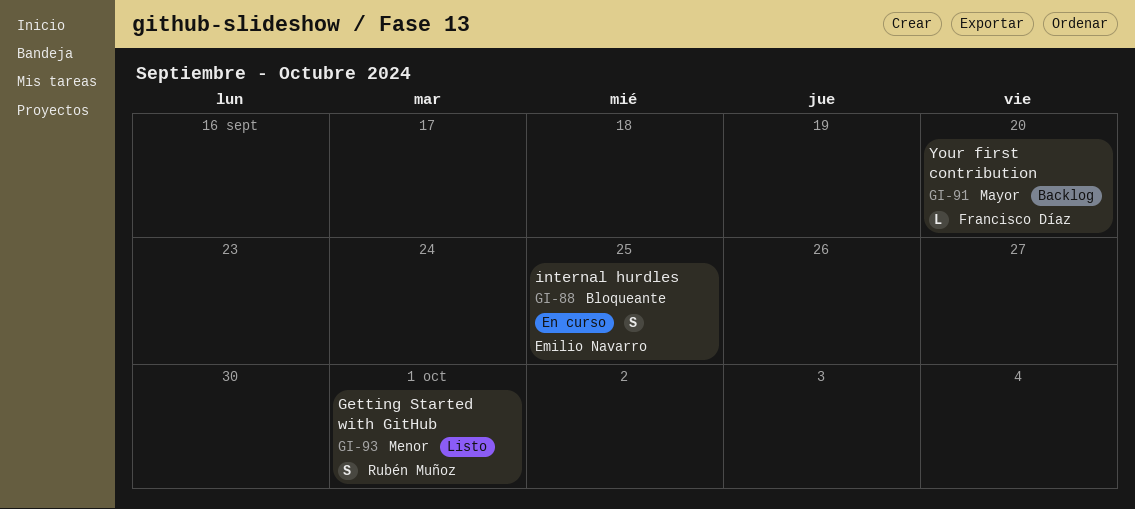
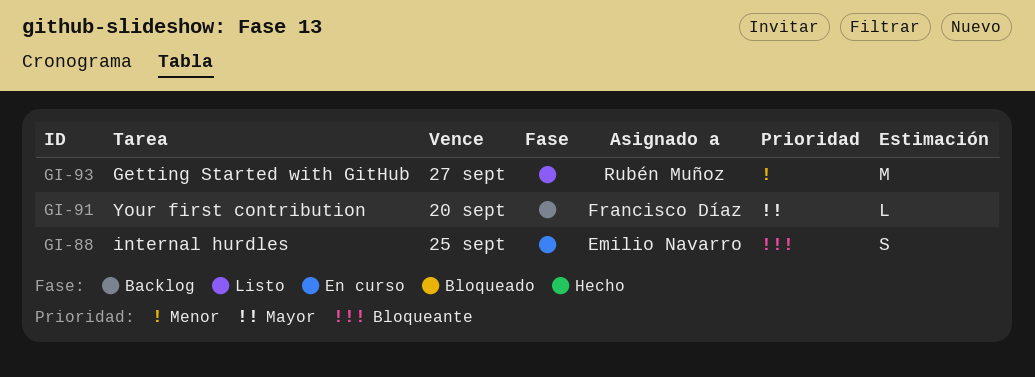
GI-93, estimate: S -> M
GI-93, due: Oct 1 -> Sep 27

